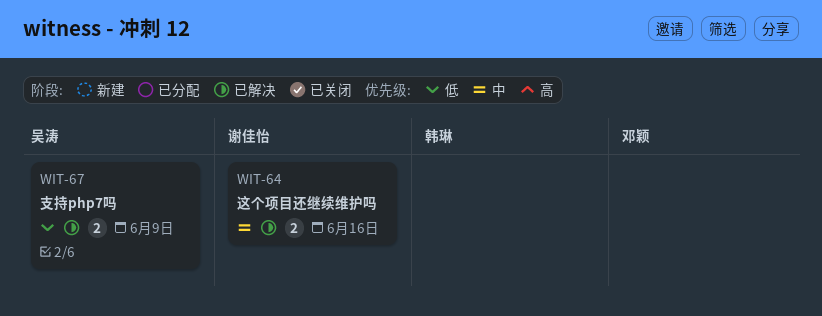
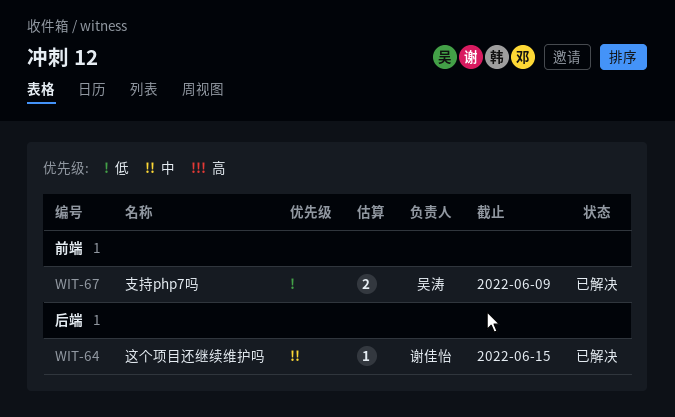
WIT-64, estimate: 2 -> 1
WIT-64, due: Jun 16 -> Jun 15

